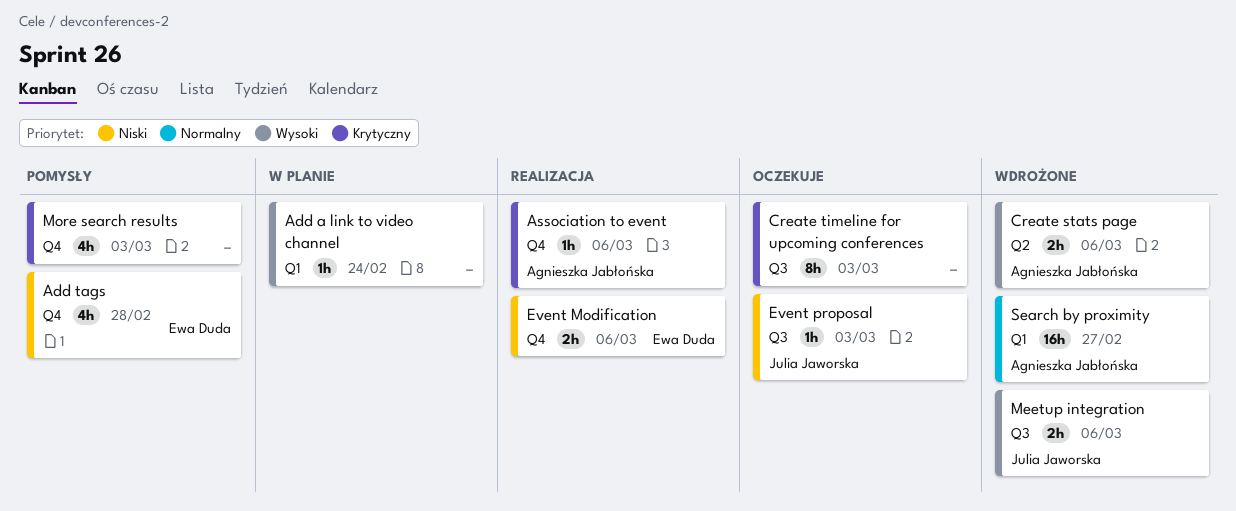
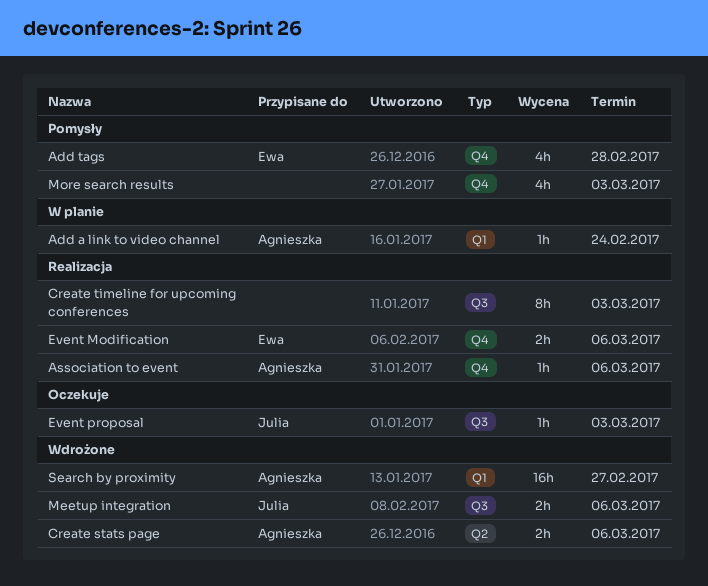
Add a link to video channel, owner: none -> Agnieszka Jabłońska
Create timeline for upcoming conferences, status: Oczekuje -> Realizacja

